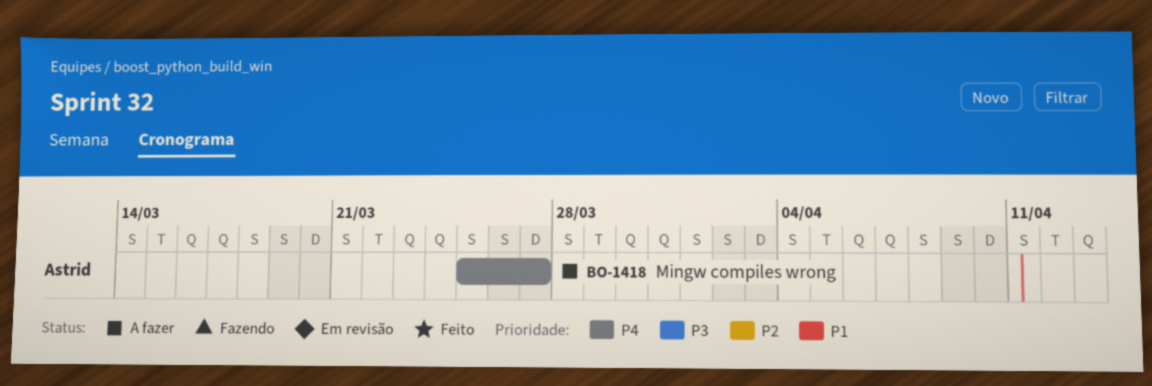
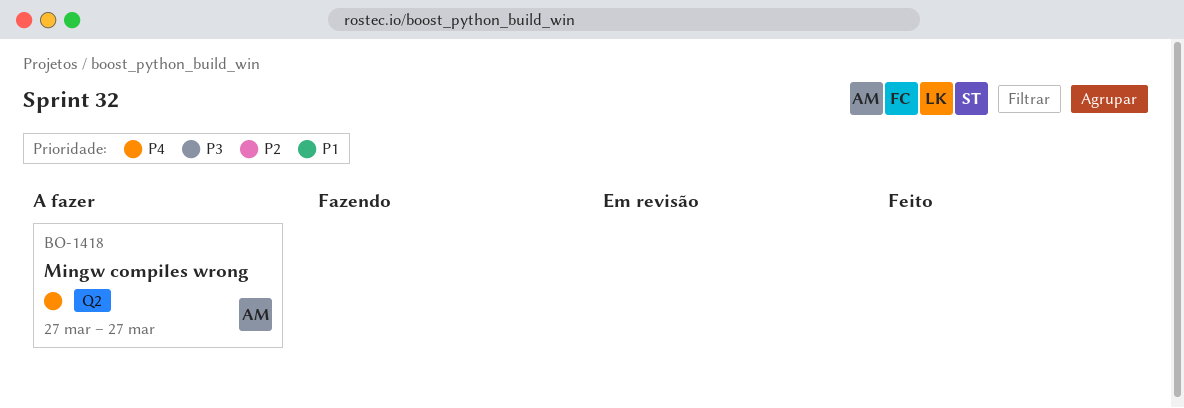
BO-1418, start: Mar 25 -> Mar 27

